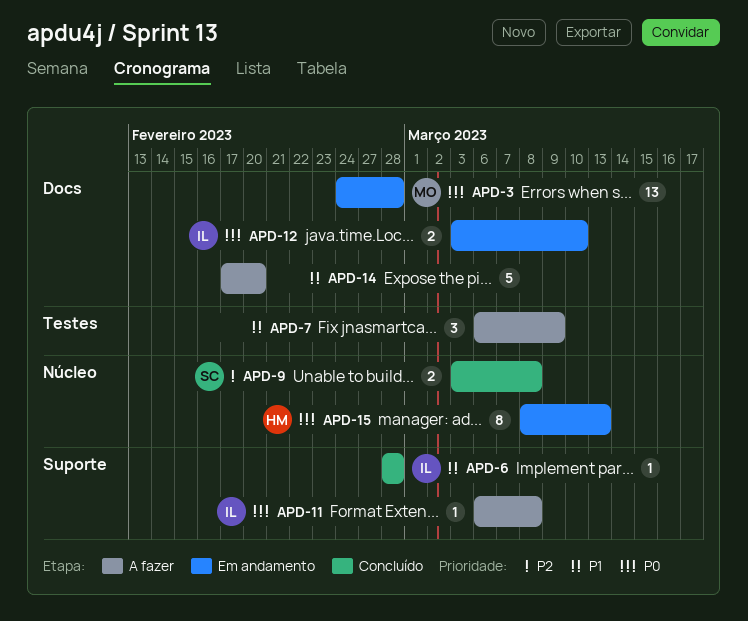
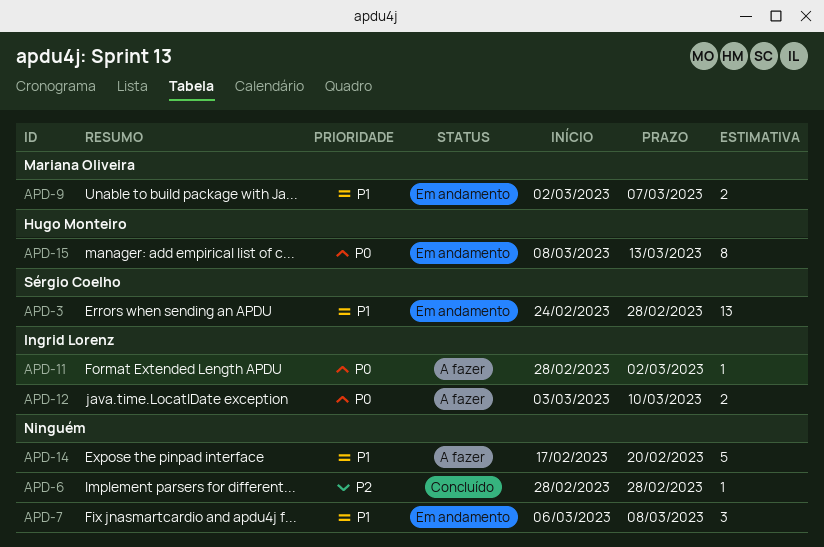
APD-3, owner: Mariana Oliveira -> Sérgio Coelho
APD-3, priority: P0 -> P1
APD-6, owner: Ingrid Lorenz -> none
APD-6, priority: P1 -> P2
APD-7, status: A fazer -> Em andamento
APD-7, due: Mar 9 -> Mar 8
APD-9, status: Concluído -> Em andamento
APD-9, owner: Sérgio Coelho -> Mariana Oliveira
APD-9, priority: P2 -> P1
APD-9, start: Mar 3 -> Mar 2
APD-9, due: Mar 8 -> Mar 7
APD-11, start: Mar 6 -> Feb 28
APD-11, due: Mar 8 -> Mar 2
APD-12, status: Em andamento -> A fazer

